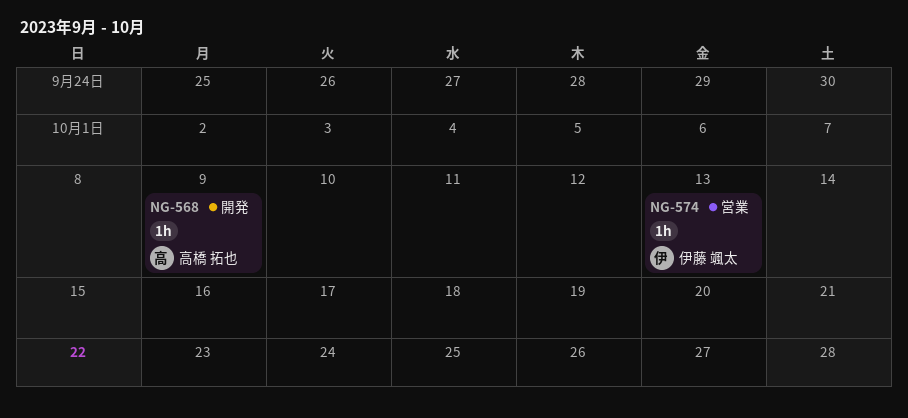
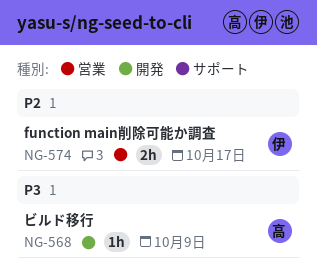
NG-574, estimate: 1h -> 2h
NG-574, due: Oct 13 -> Oct 17

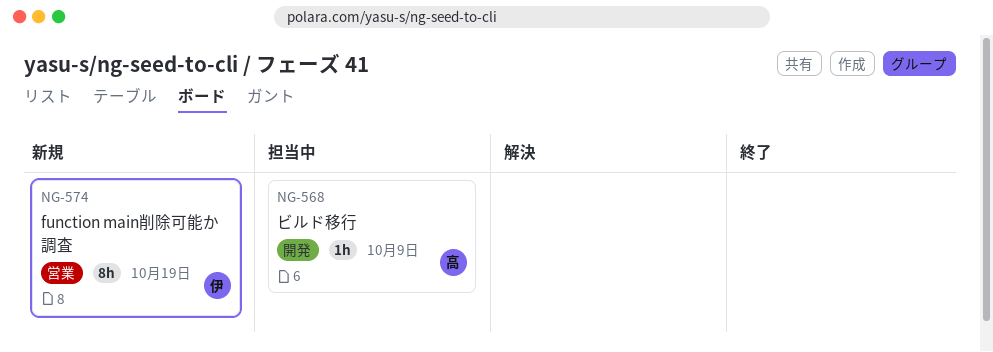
NG-574, estimate: 2h -> 8h
NG-574, due: Oct 17 -> Oct 19

